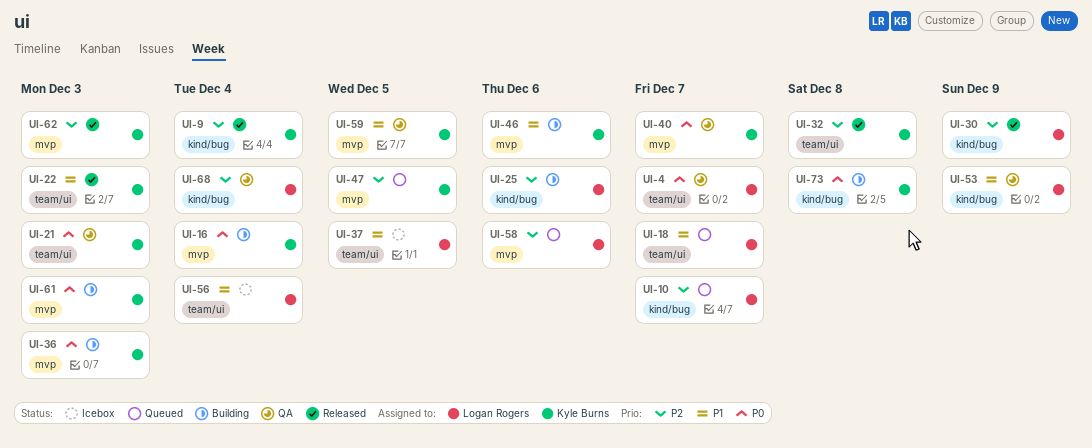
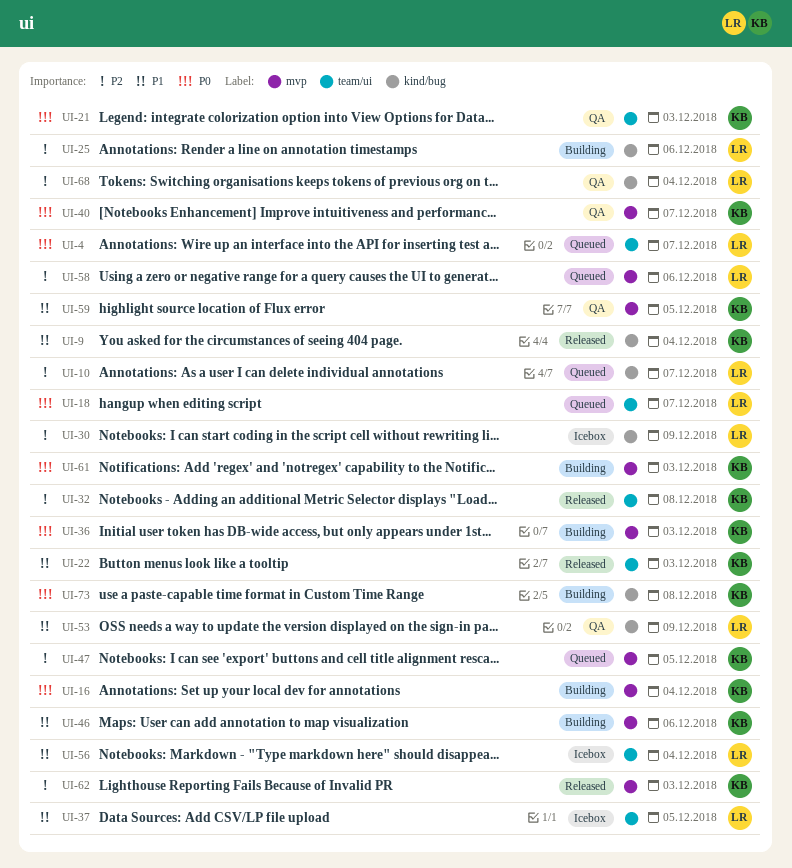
UI-4, status: QA -> Queued
UI-9, priority: P2 -> P1
UI-18, priority: P1 -> P0
UI-30, status: Released -> Icebox

